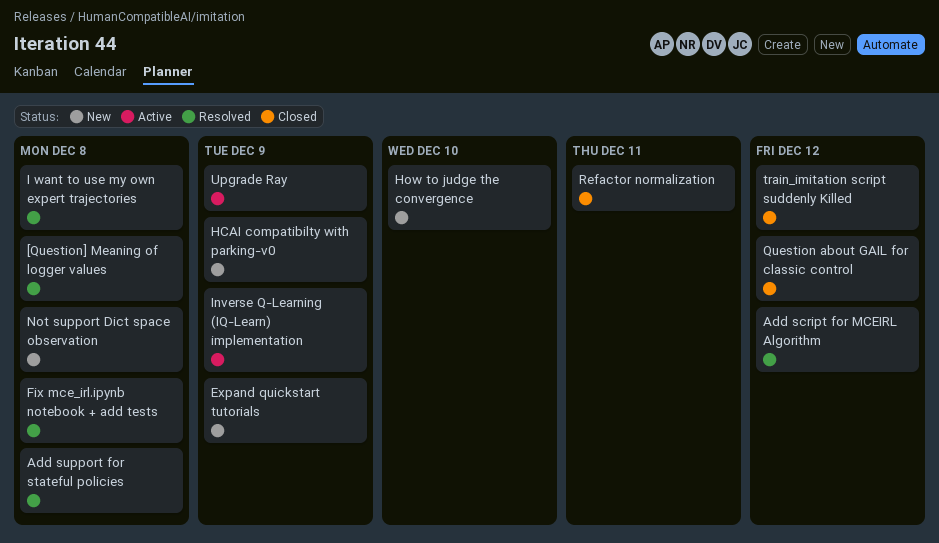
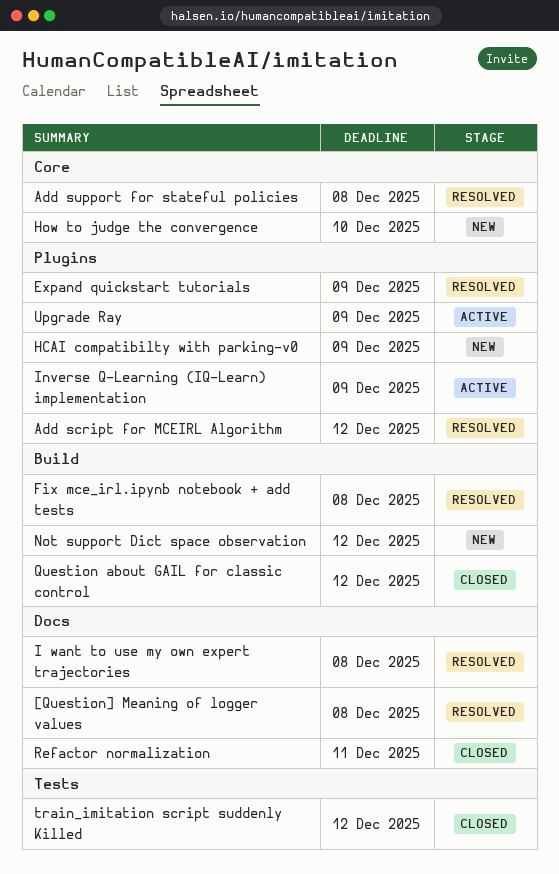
Expand quickstart tutorials, status: New -> Resolved
Not support Dict space observation, due: Dec 8 -> Dec 12

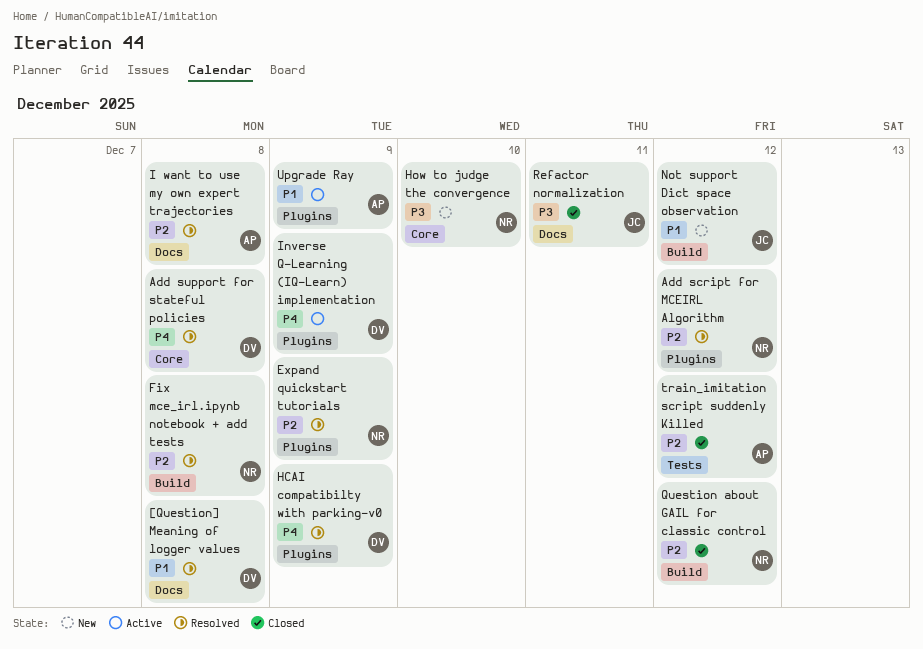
HCAI compatibilty with parking-v0, status: New -> Resolved

